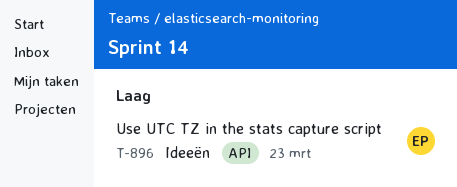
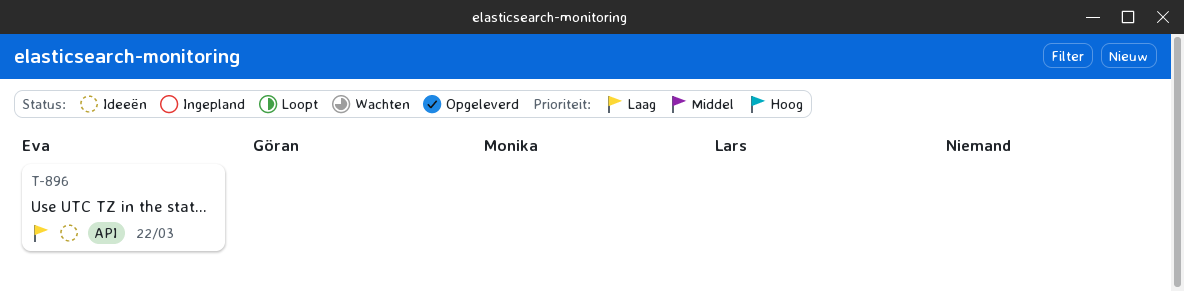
T-896, due: Mar 23 -> Mar 22

